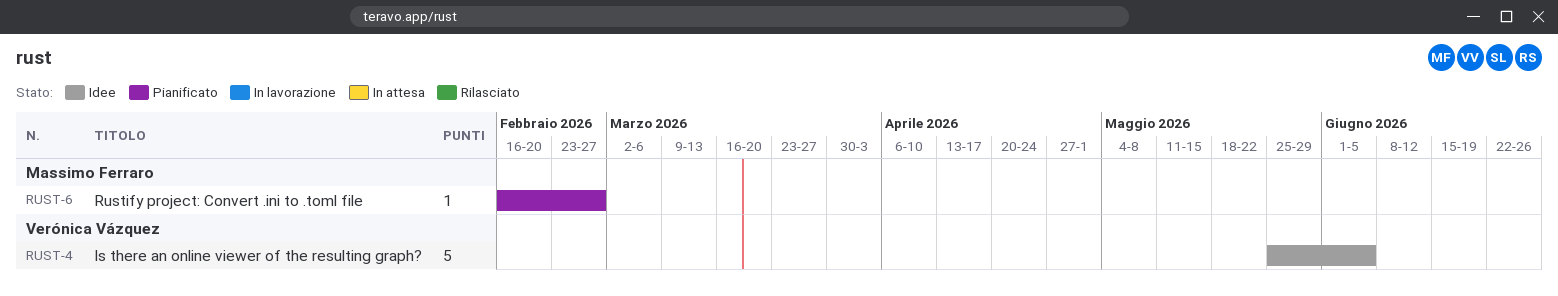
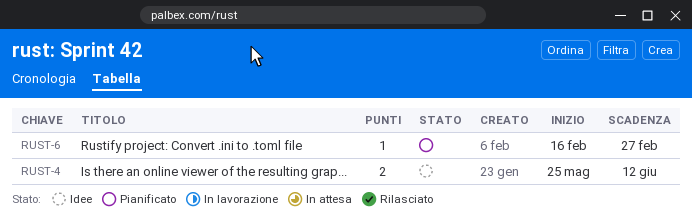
RUST-4, estimate: 5 -> 2
RUST-4, due: Jun 5 -> Jun 12

